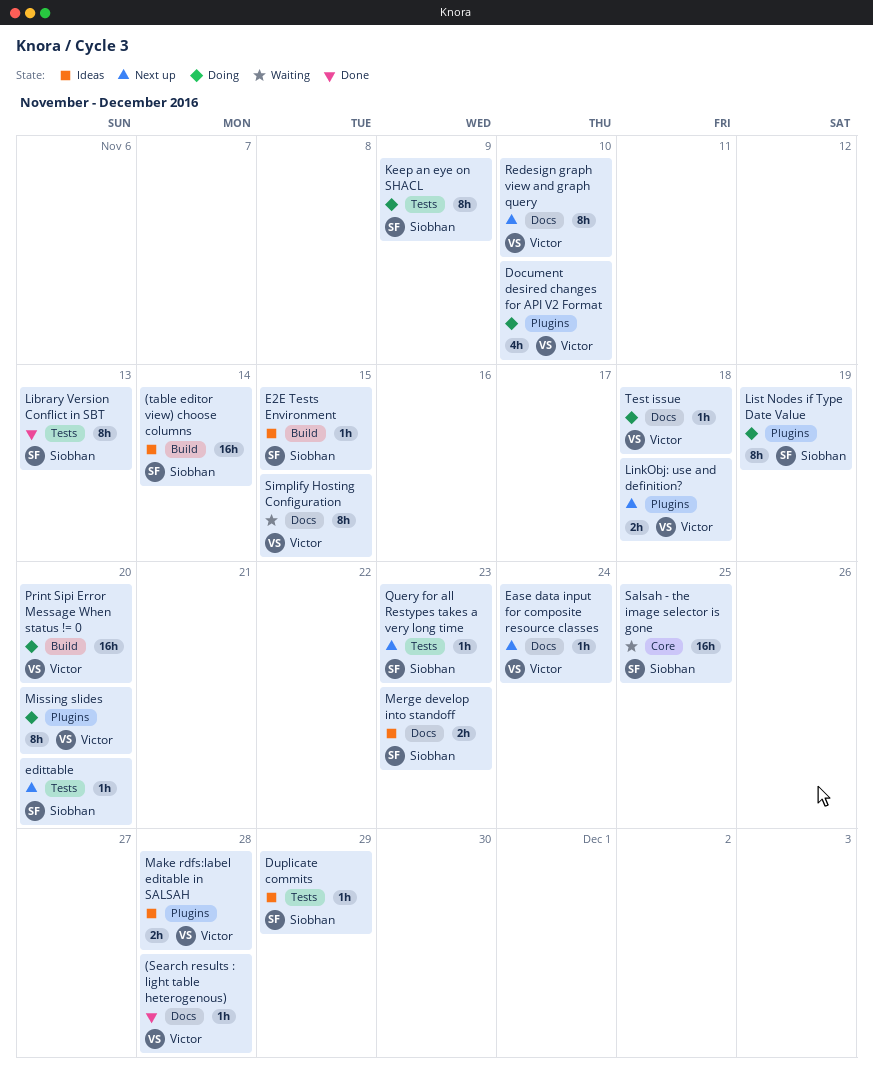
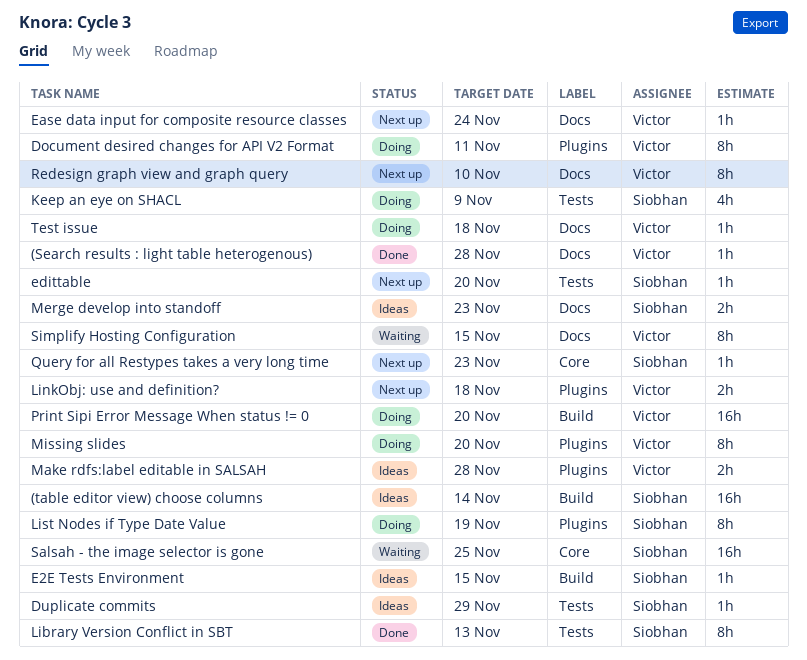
Document desired changes for API V2 Format, estimate: 4h -> 8h
Document desired changes for API V2 Format, due: Nov 10 -> Nov 11
Keep an eye on SHACL, estimate: 8h -> 4h
Query for all Restypes takes a very long time, label: Tests -> Core

